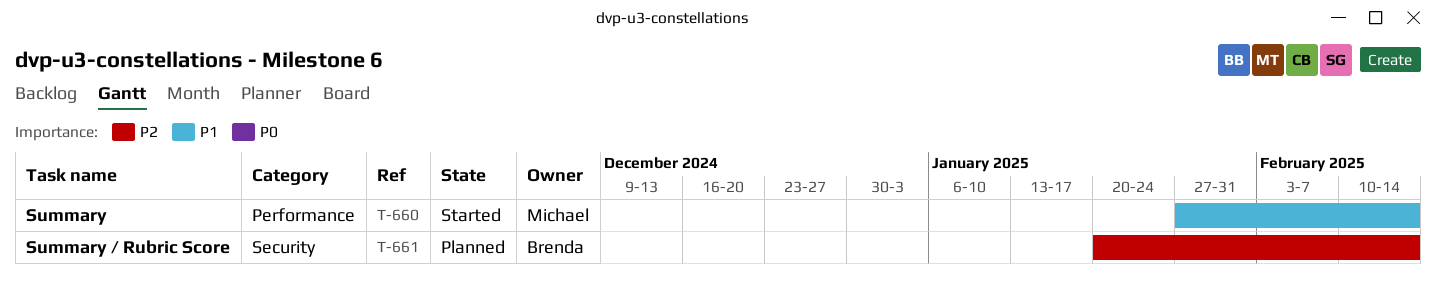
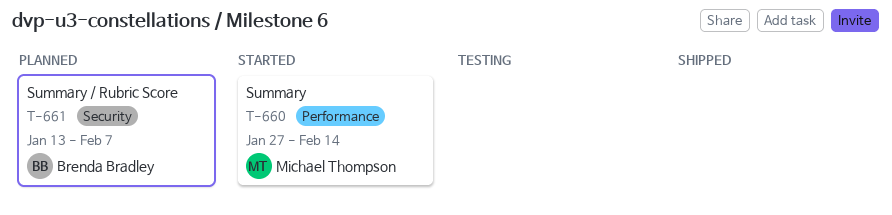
T-661, start: Jan 20 -> Jan 13
T-661, due: Feb 14 -> Feb 7

